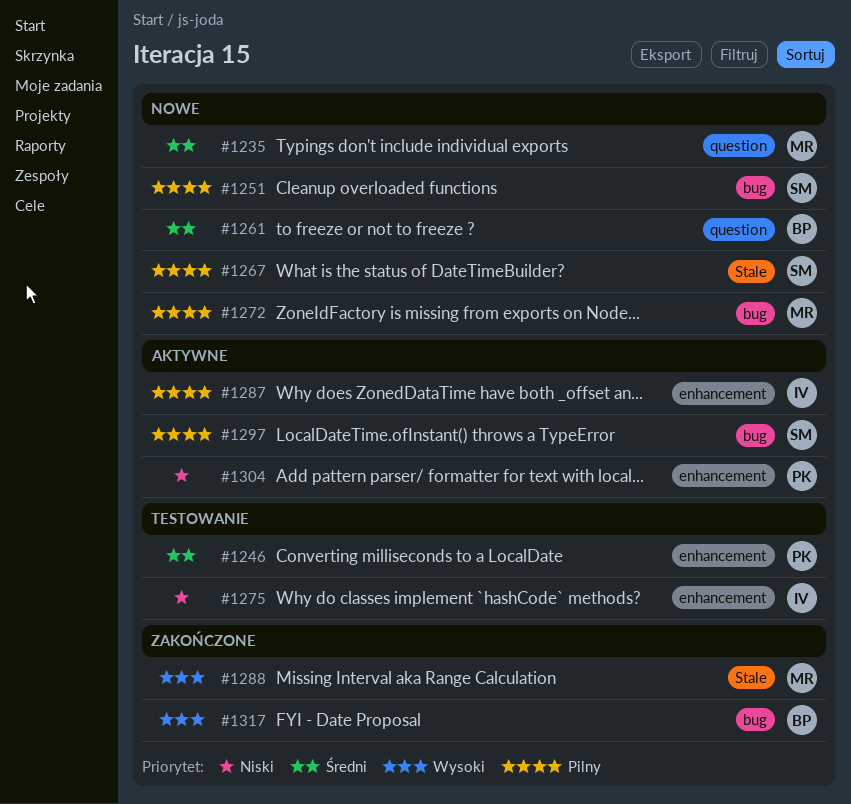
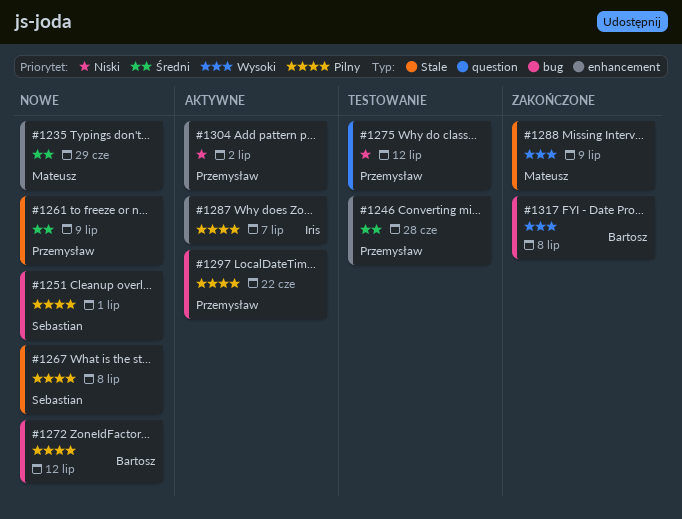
#1235, label: question -> enhancement
#1261, owner: Bartosz -> Przemysław
#1261, label: question -> Stale
#1272, owner: Mateusz -> Bartosz
#1275, owner: Iris -> Przemysław
#1275, label: enhancement -> question
#1297, owner: Sebastian -> Przemysław

